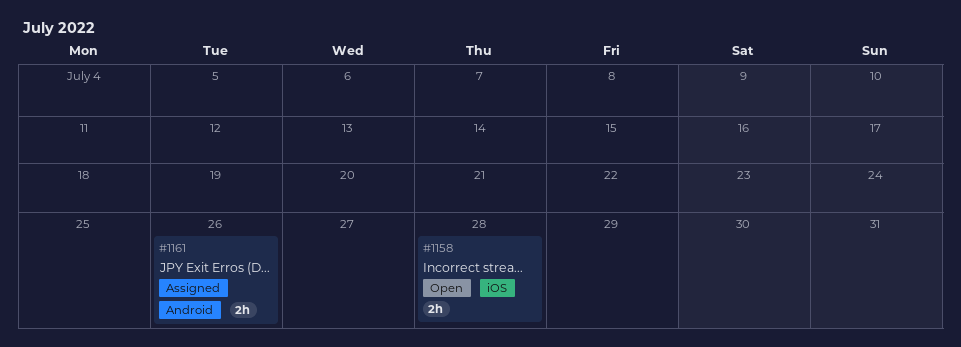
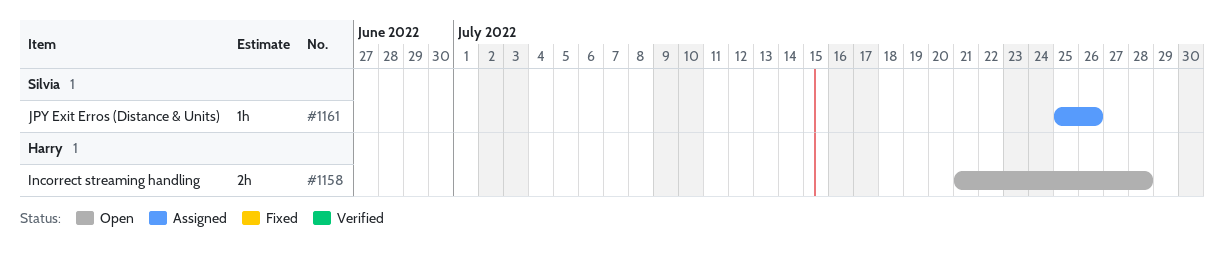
#1161, estimate: 2h -> 1h

